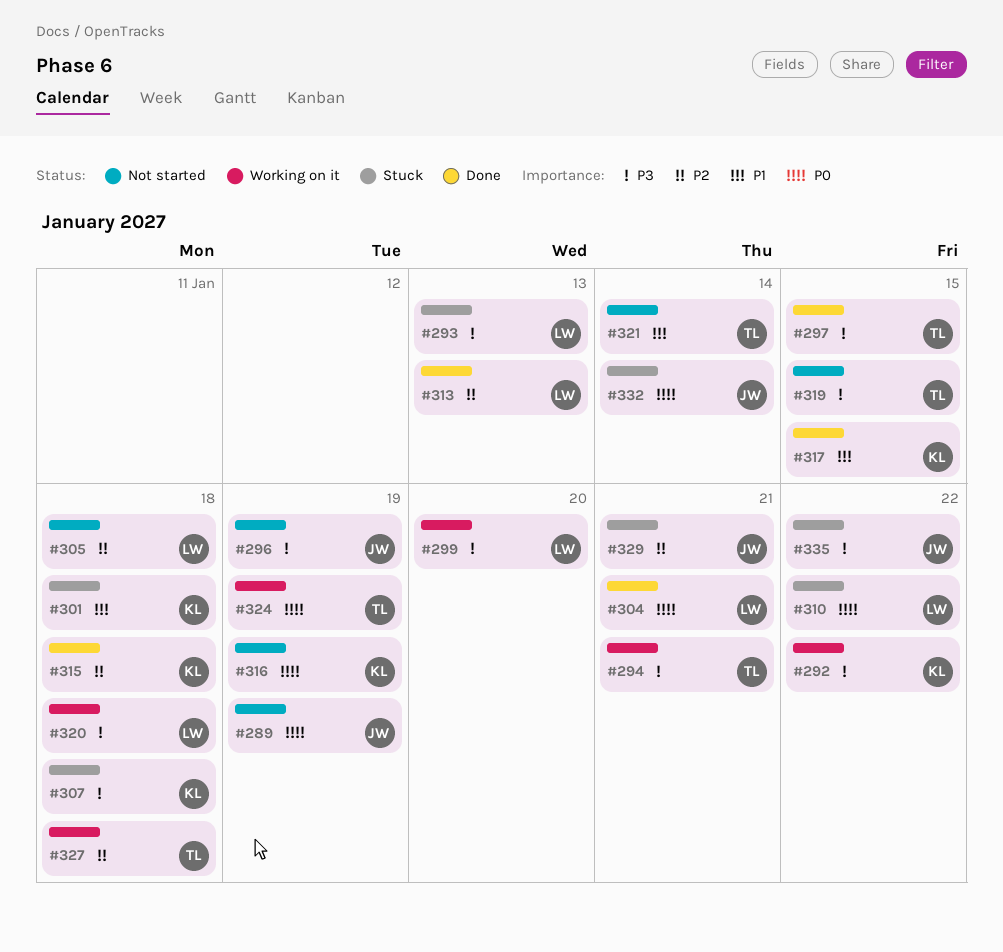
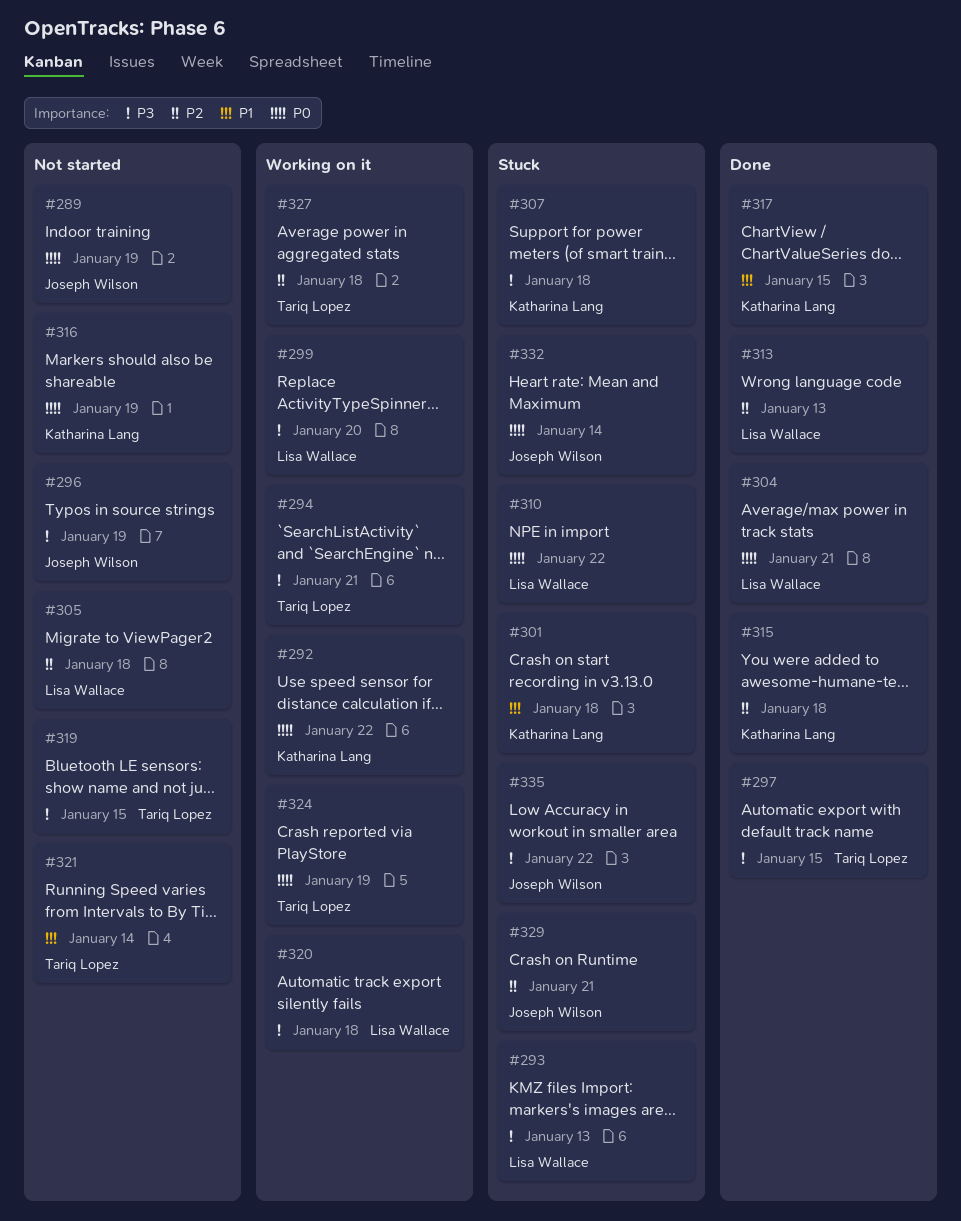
#292, priority: P3 -> P0

